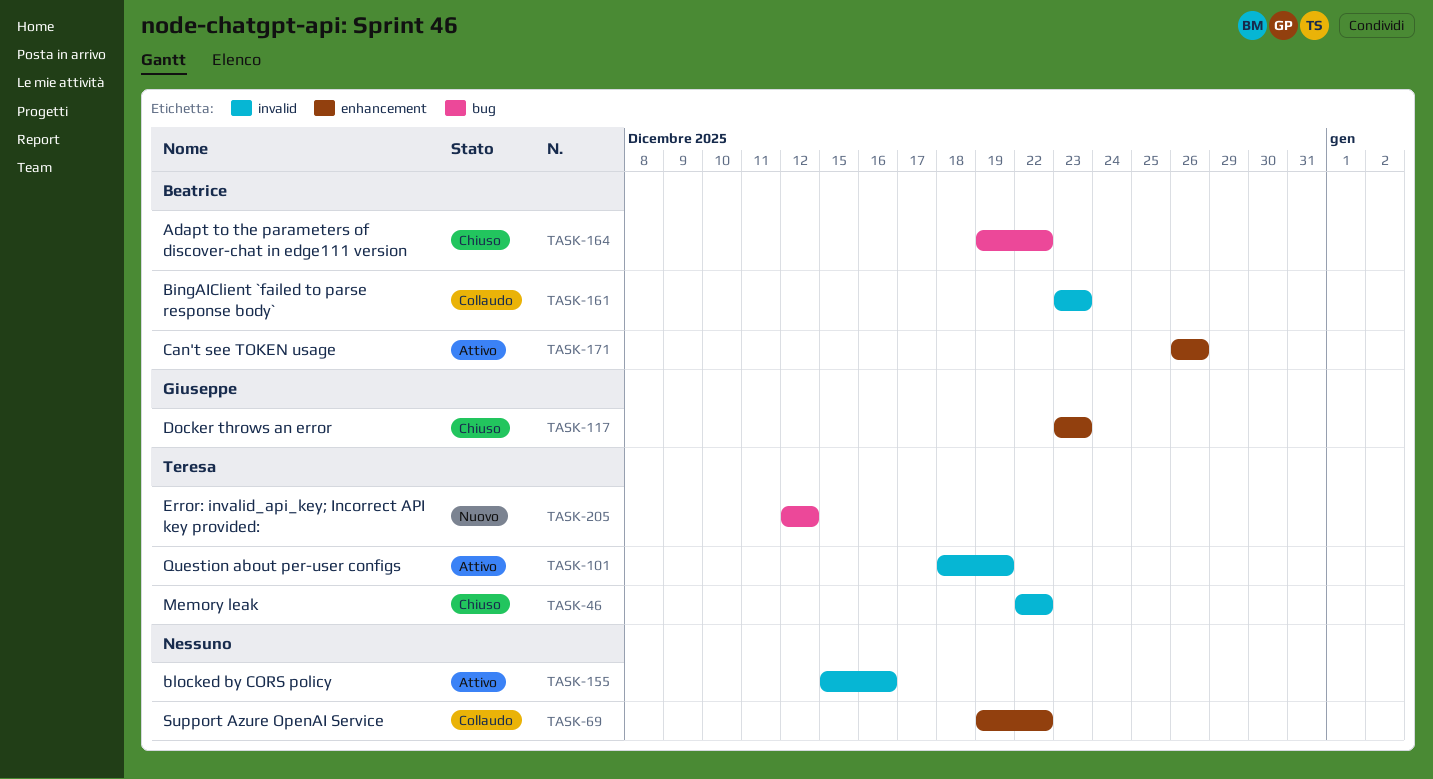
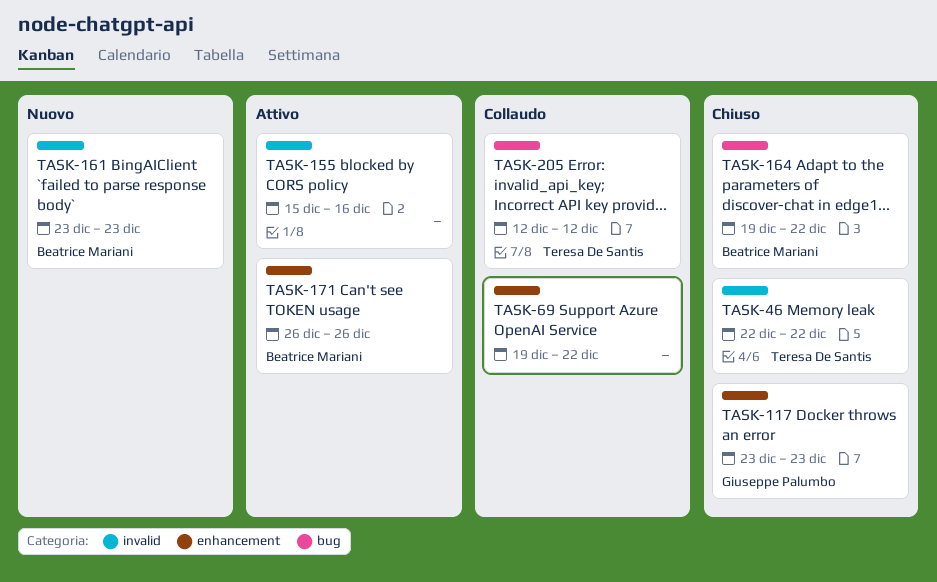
TASK-101: present -> none
TASK-161, status: Collaudo -> Nuovo
TASK-205, status: Nuovo -> Collaudo

